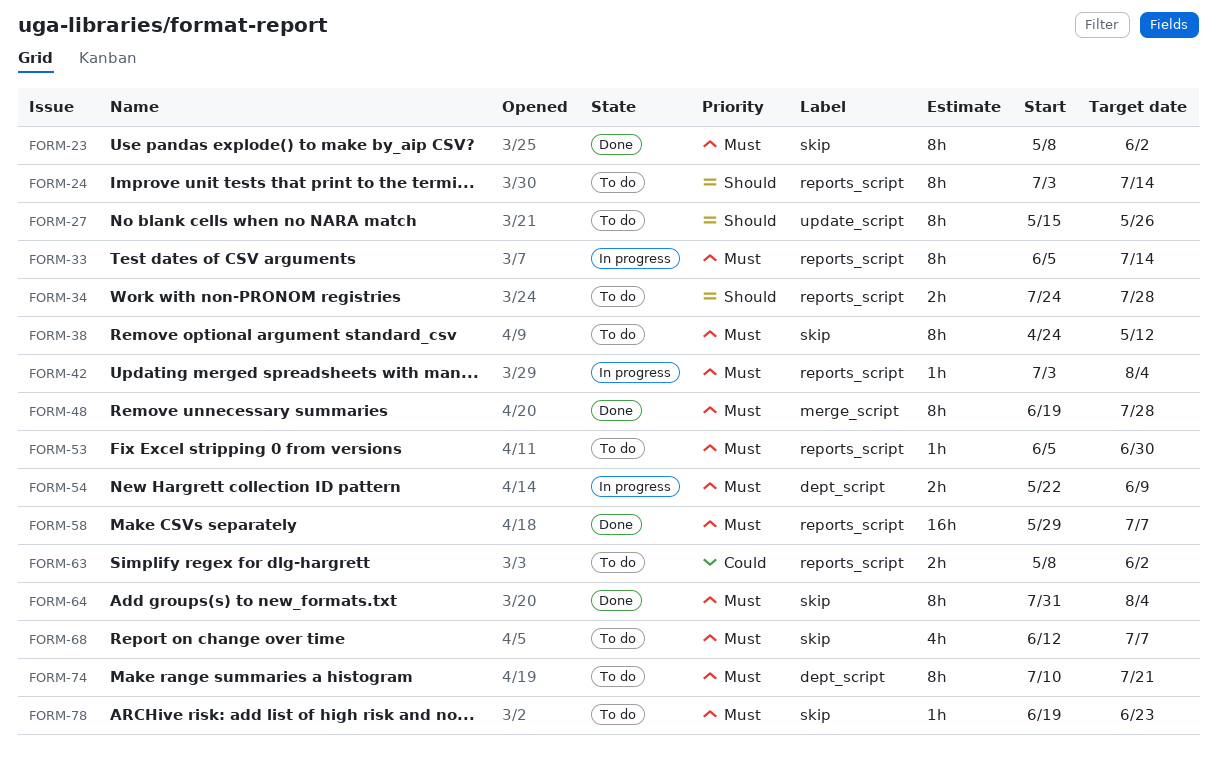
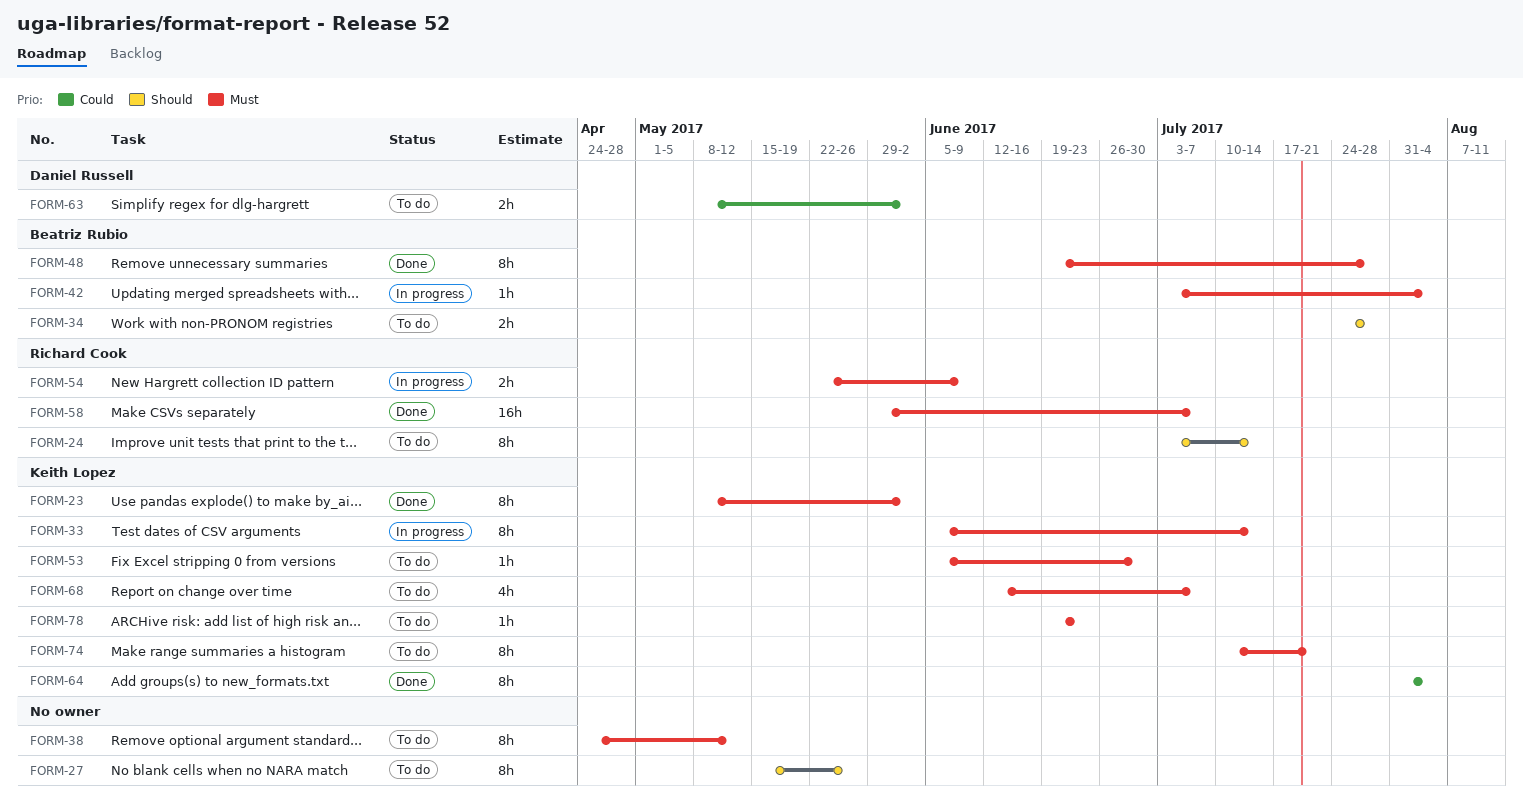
FORM-64, priority: Must -> Could

